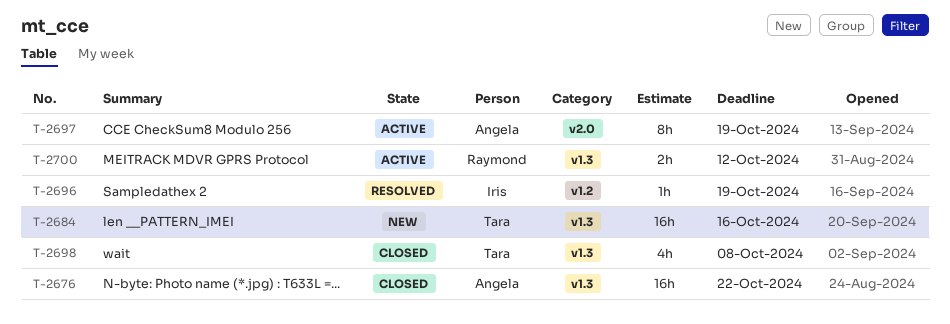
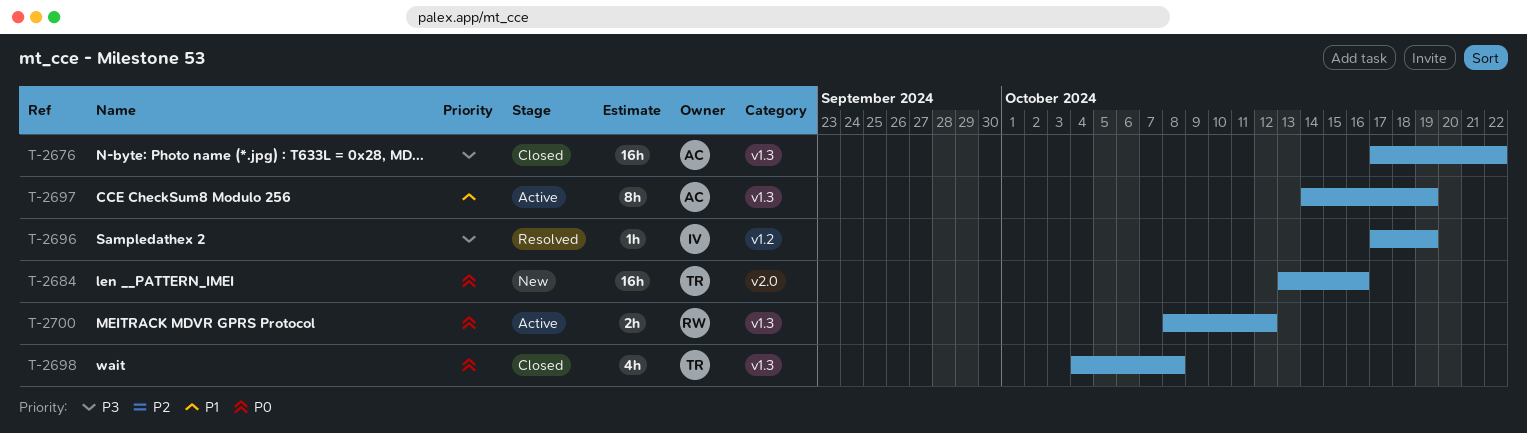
T-2684, label: v1.3 -> v2.0
T-2697, label: v2.0 -> v1.3

